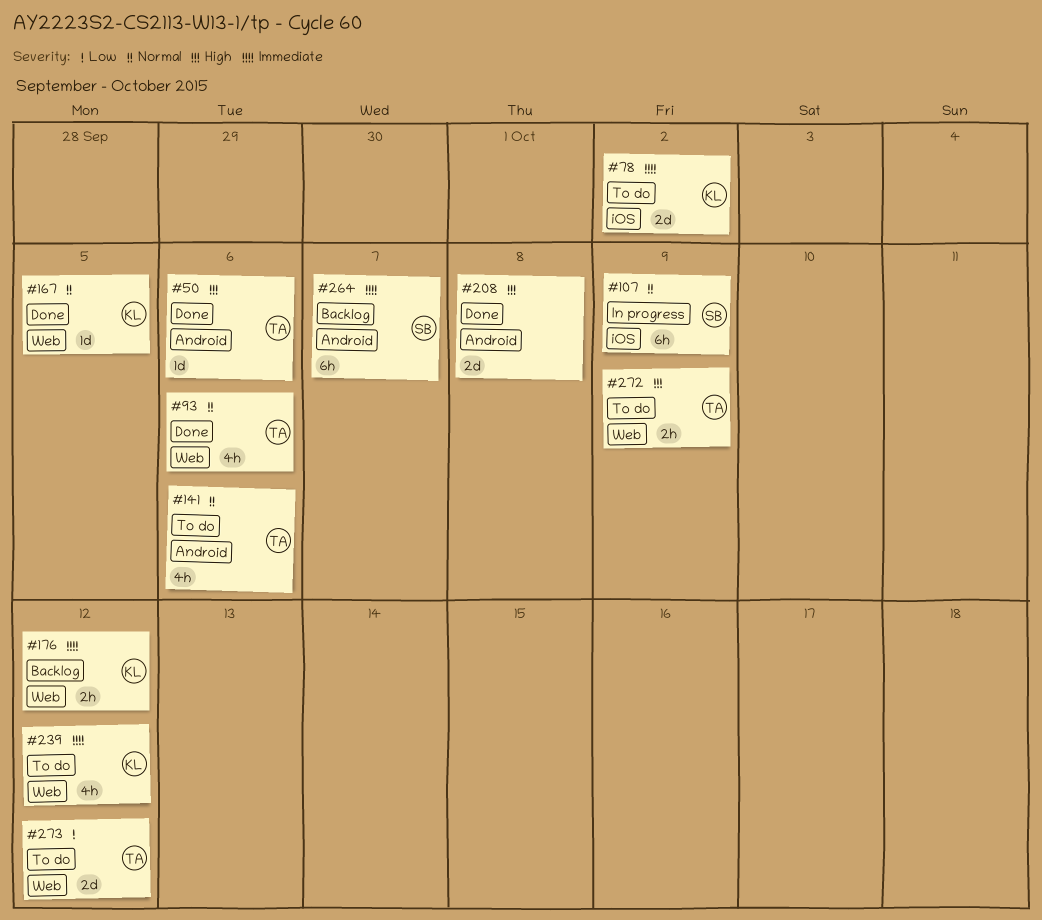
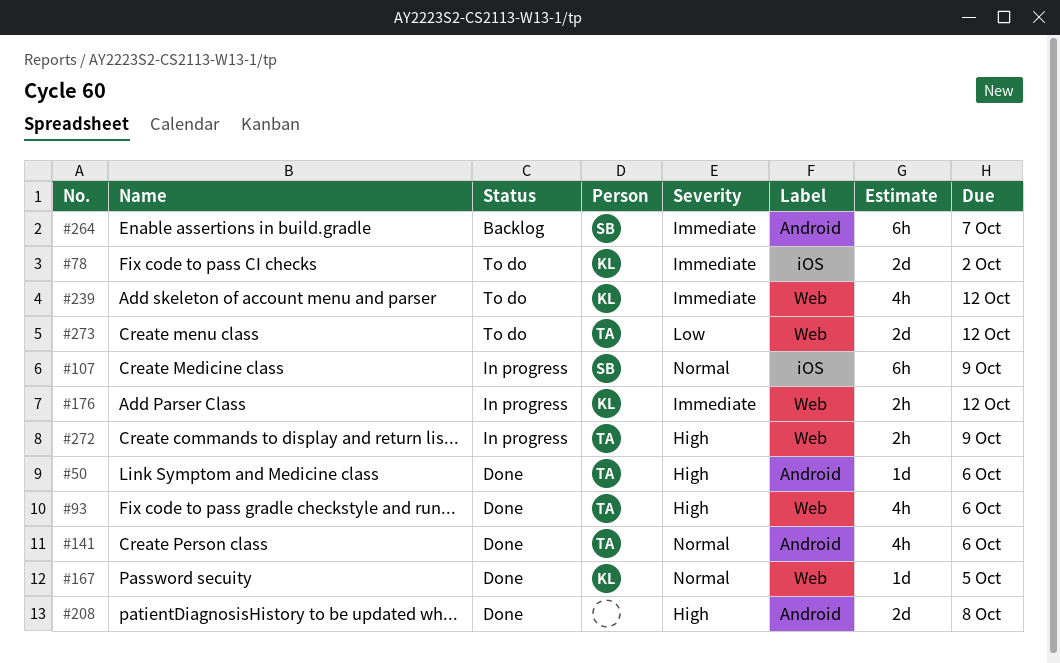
#93, priority: Normal -> High
#141, status: To do -> Done
#176, status: Backlog -> In progress
#272, status: To do -> In progress

